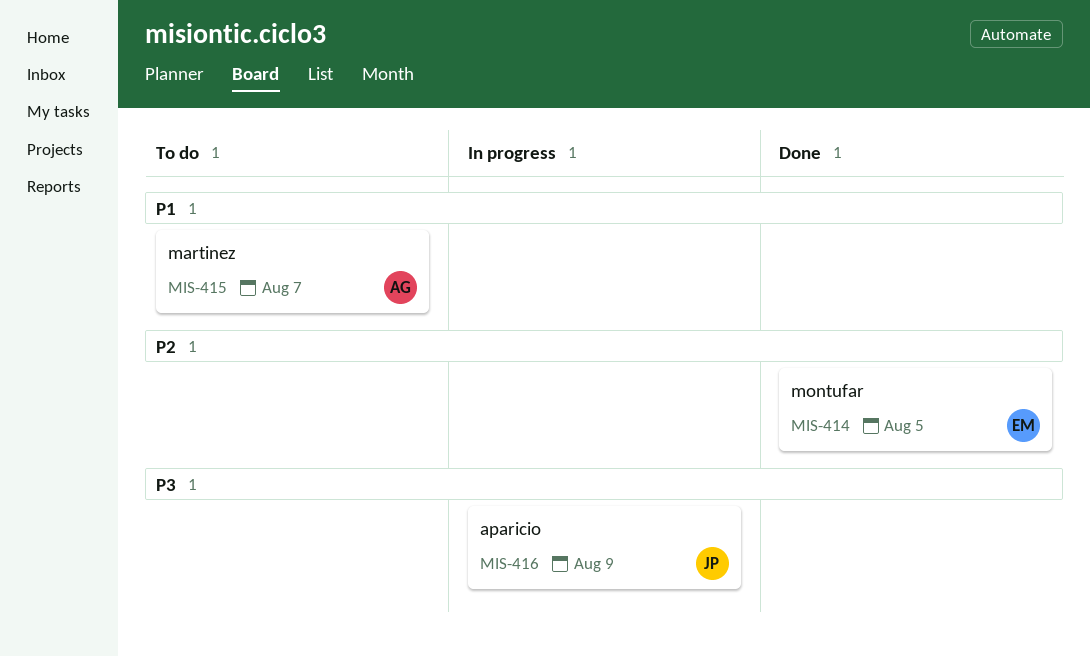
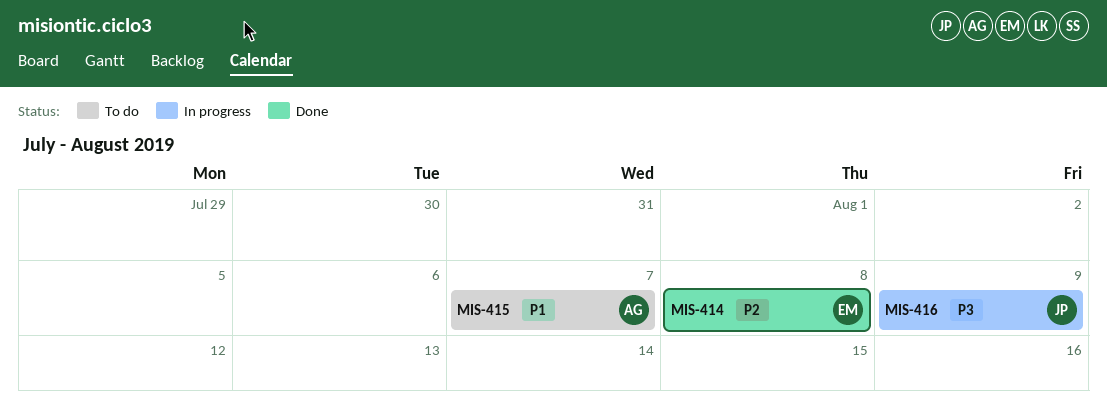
MIS-414, due: Aug 5 -> Aug 8

